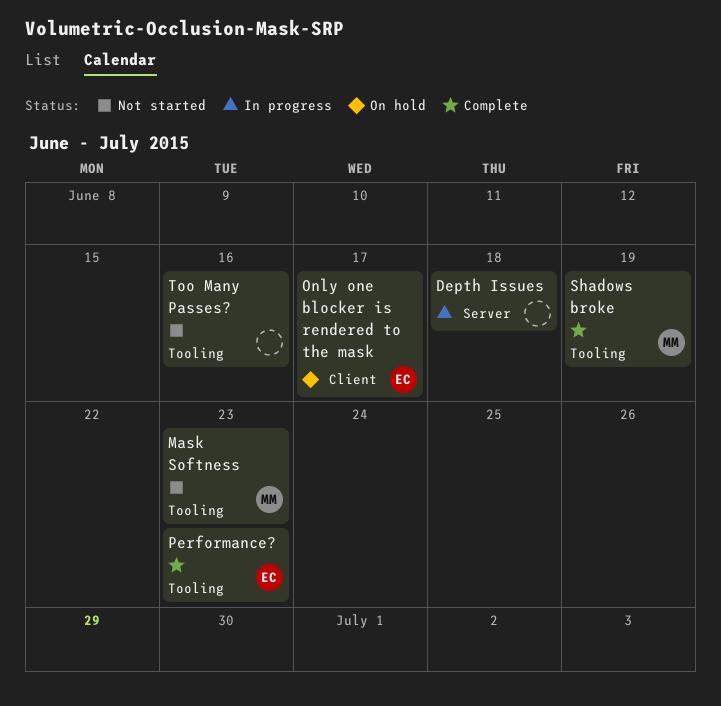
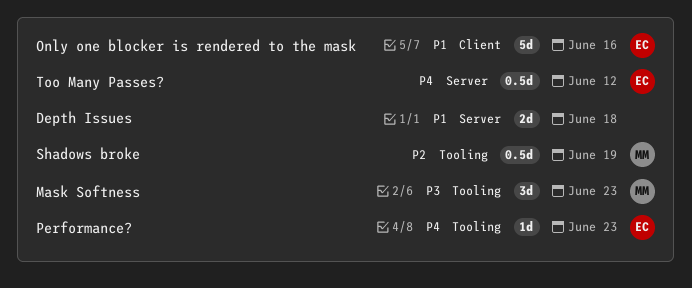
Only one blocker is rendered to the mask, due: Jun 17 -> Jun 16
Too Many Passes?, owner: none -> EC
Too Many Passes?, label: Tooling -> Server
Too Many Passes?, due: Jun 16 -> Jun 12

